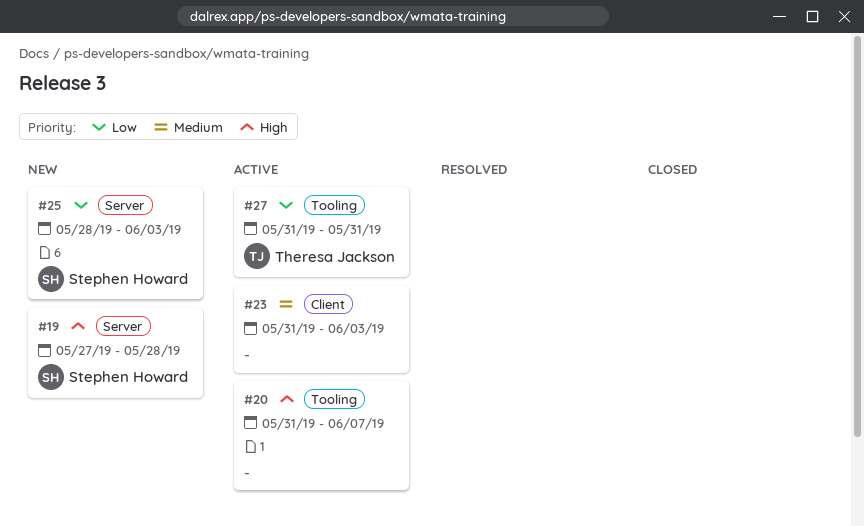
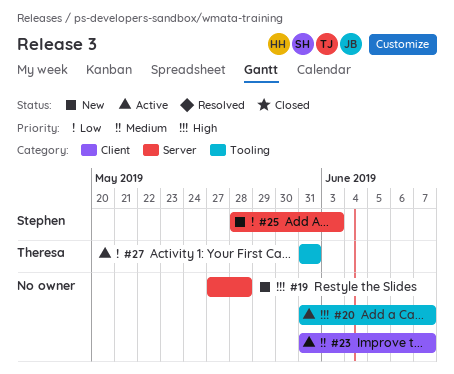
#19, owner: Stephen Howard -> none
#23, due: Jun 3 -> Jun 7

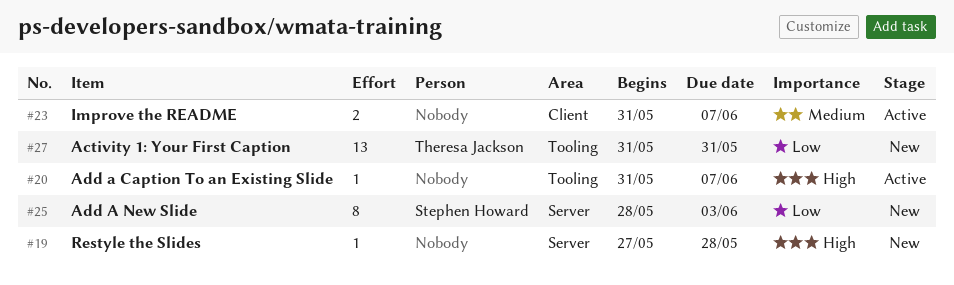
#27, status: Active -> New

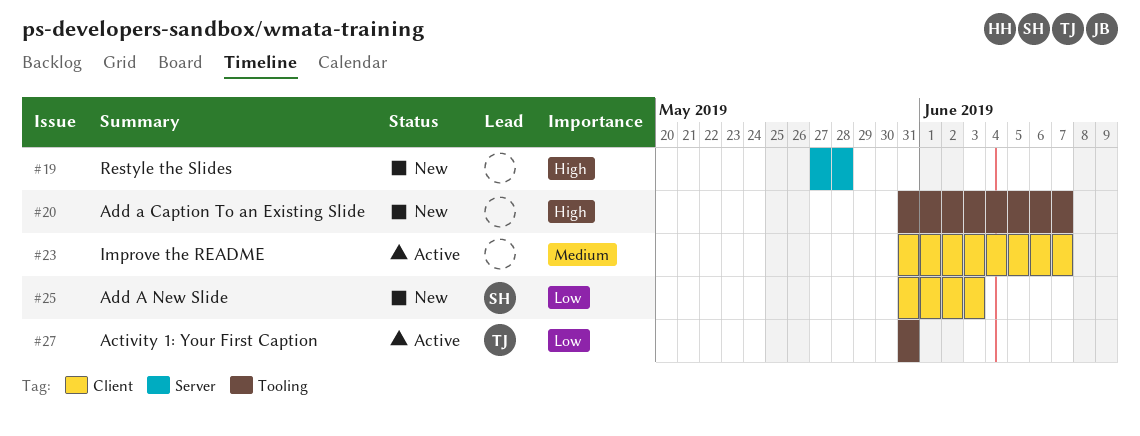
#20, status: Active -> New
#25, label: Server -> Client
#25, start: May 28 -> May 31
#27, status: New -> Active

